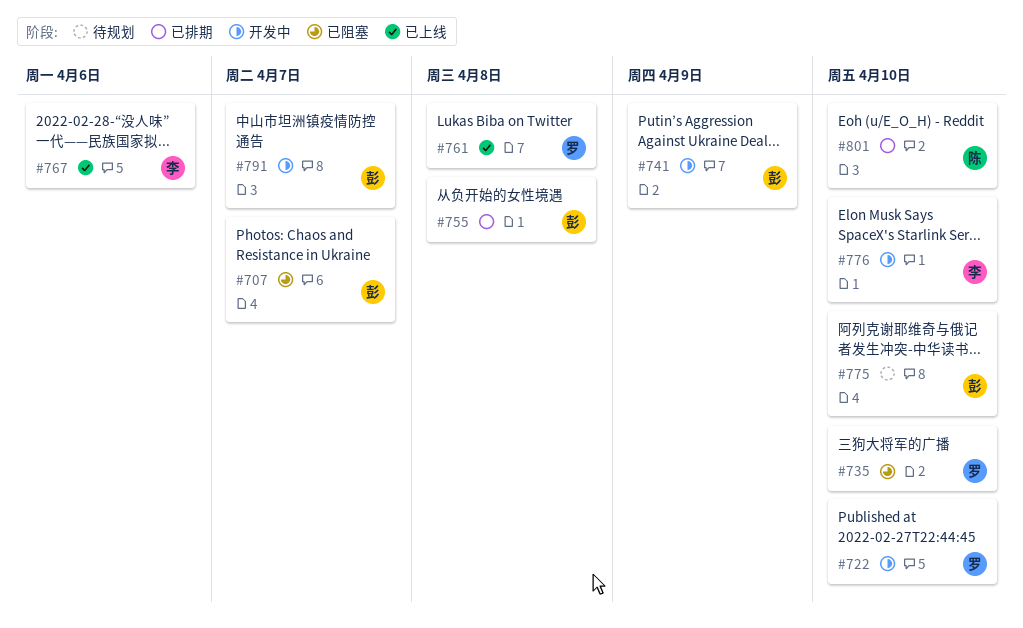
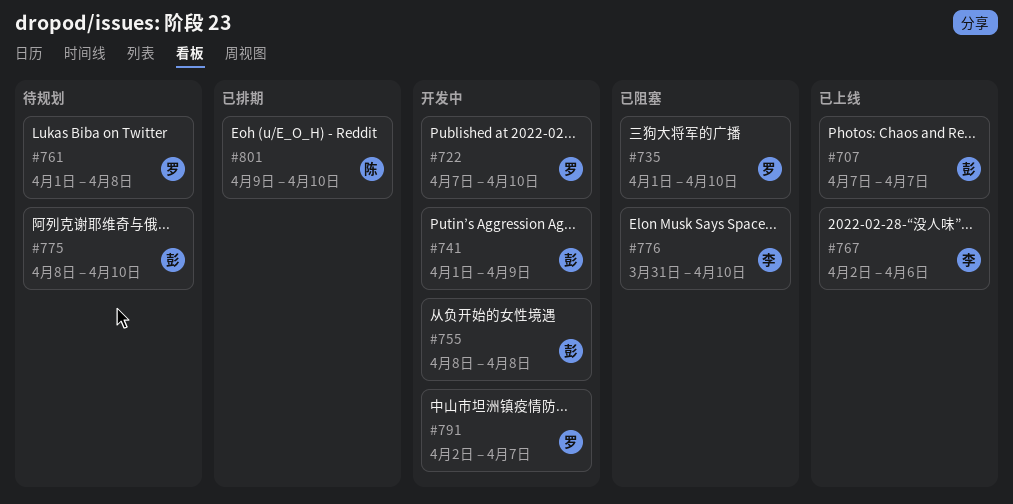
#707, status: 已阻塞 -> 已上线
#755, status: 已排期 -> 开发中
#761, status: 已上线 -> 待规划
#776, status: 开发中 -> 已阻塞
#791, owner: 彭 -> 罗

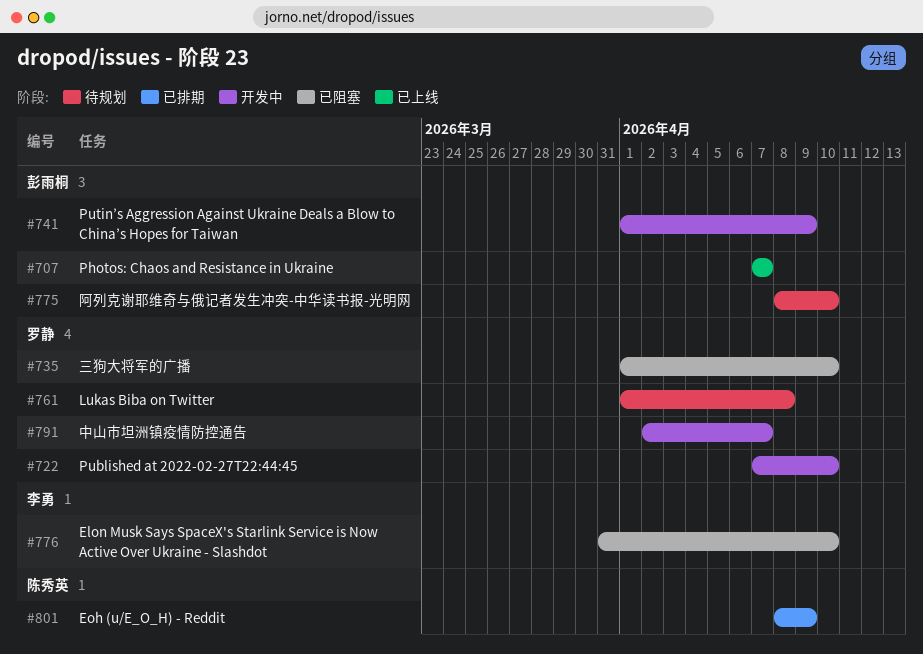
#755: present -> none
#767: present -> none
#801, start: Apr 9 -> Apr 8
#801, due: Apr 10 -> Apr 9

